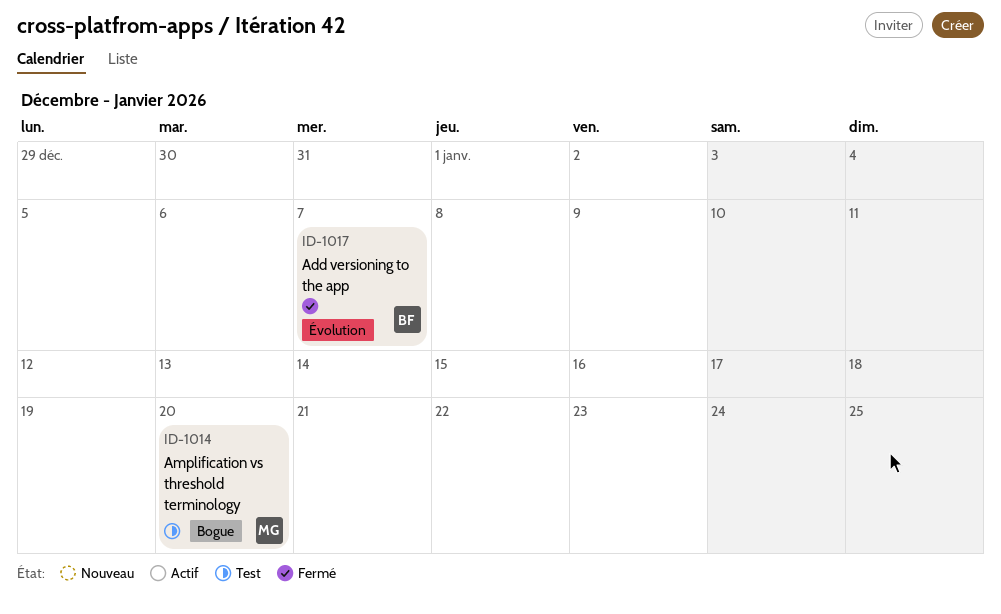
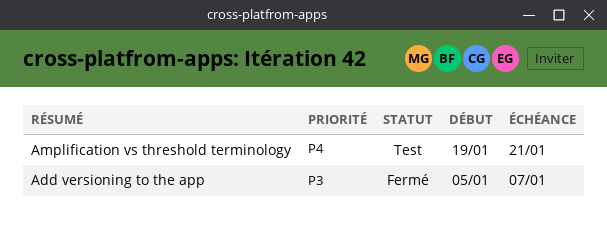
Amplification vs threshold terminology, due: Jan 20 -> Jan 21

